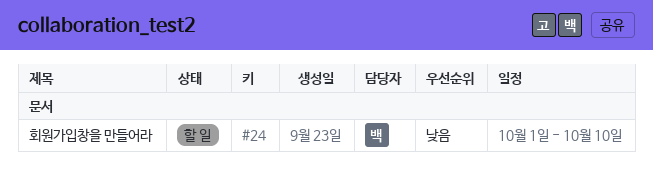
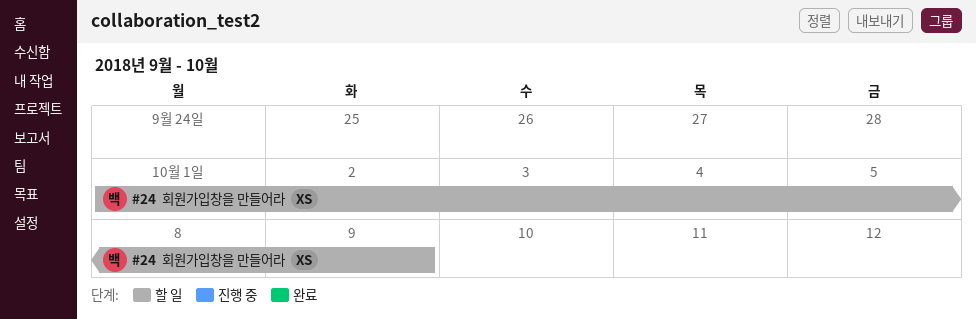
#24, due: Oct 10 -> Oct 9

